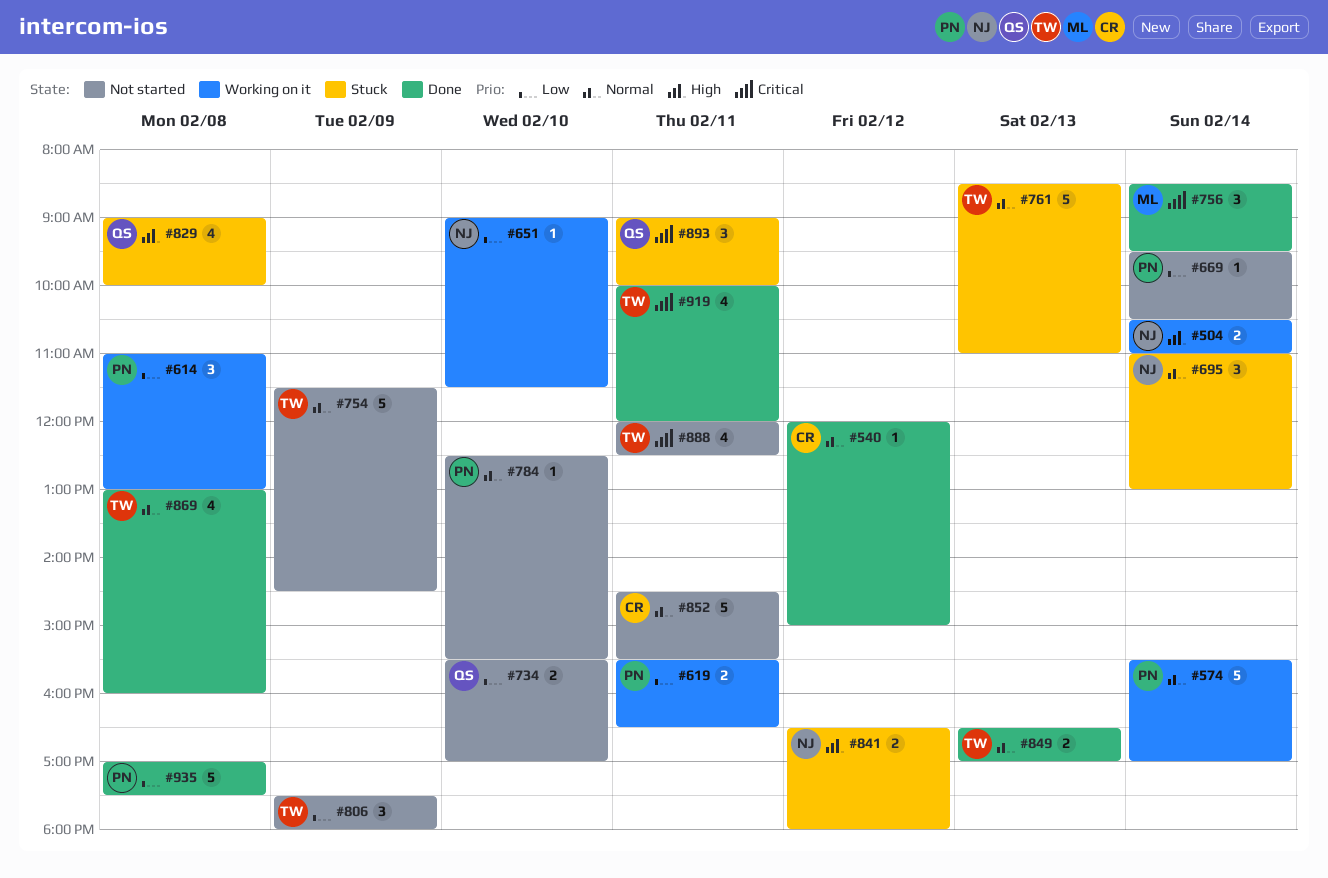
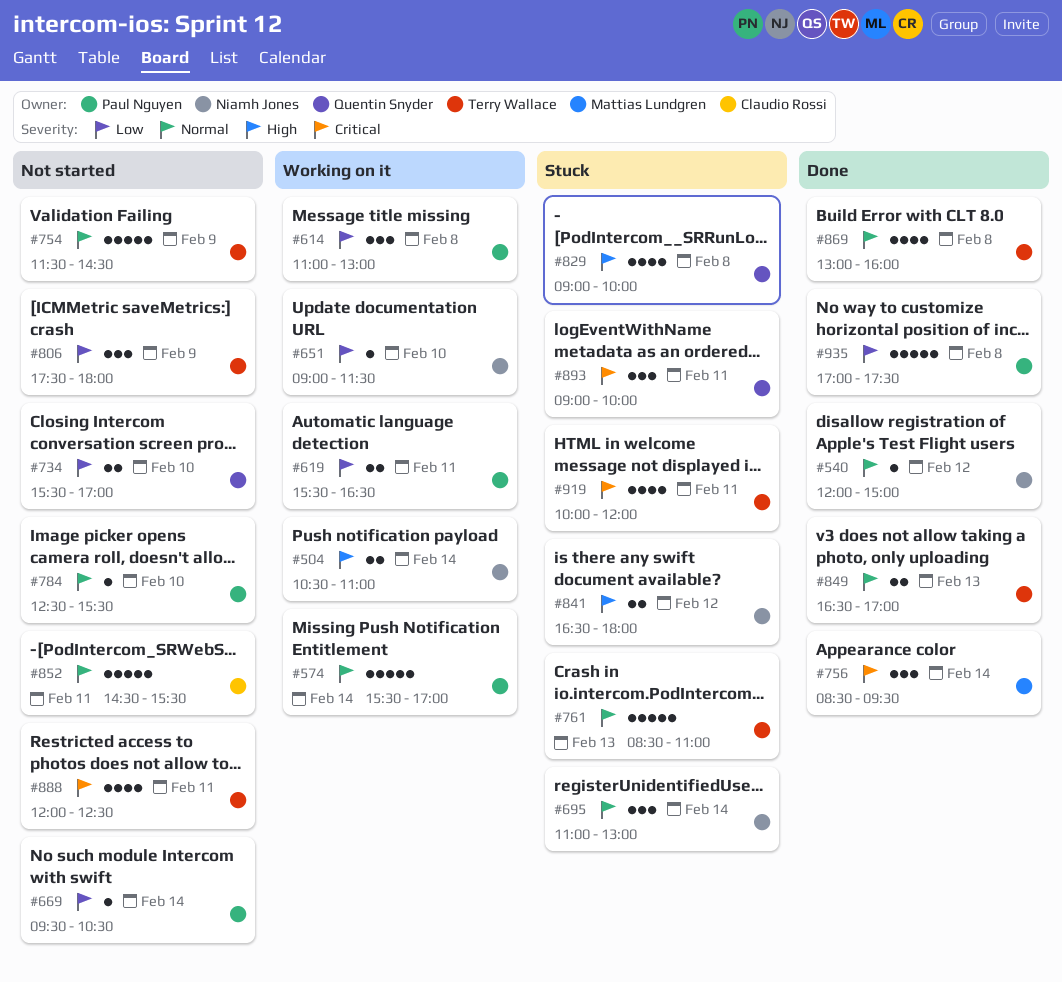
#540, owner: Claudio Rossi -> Niamh Jones
#919, status: Done -> Stuck

